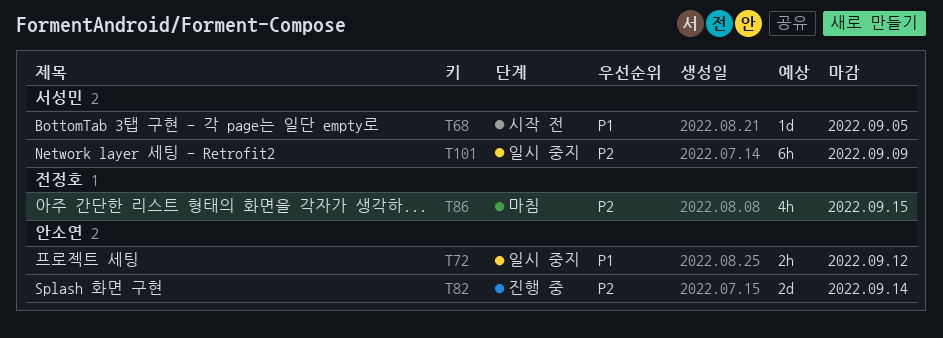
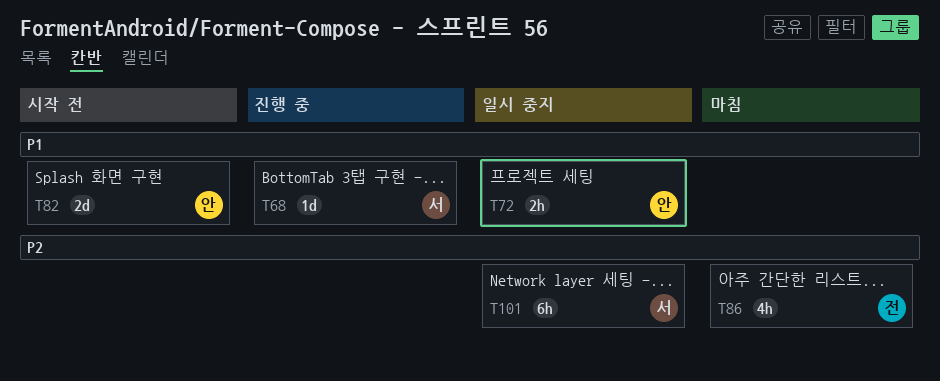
T68, status: 시작 전 -> 진행 중
T82, status: 진행 중 -> 시작 전
T82, priority: P2 -> P1

